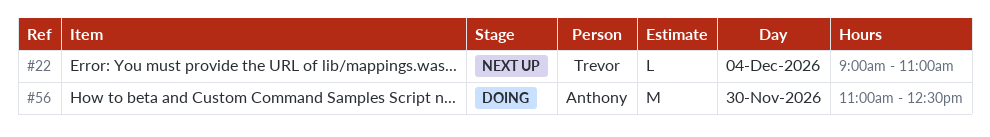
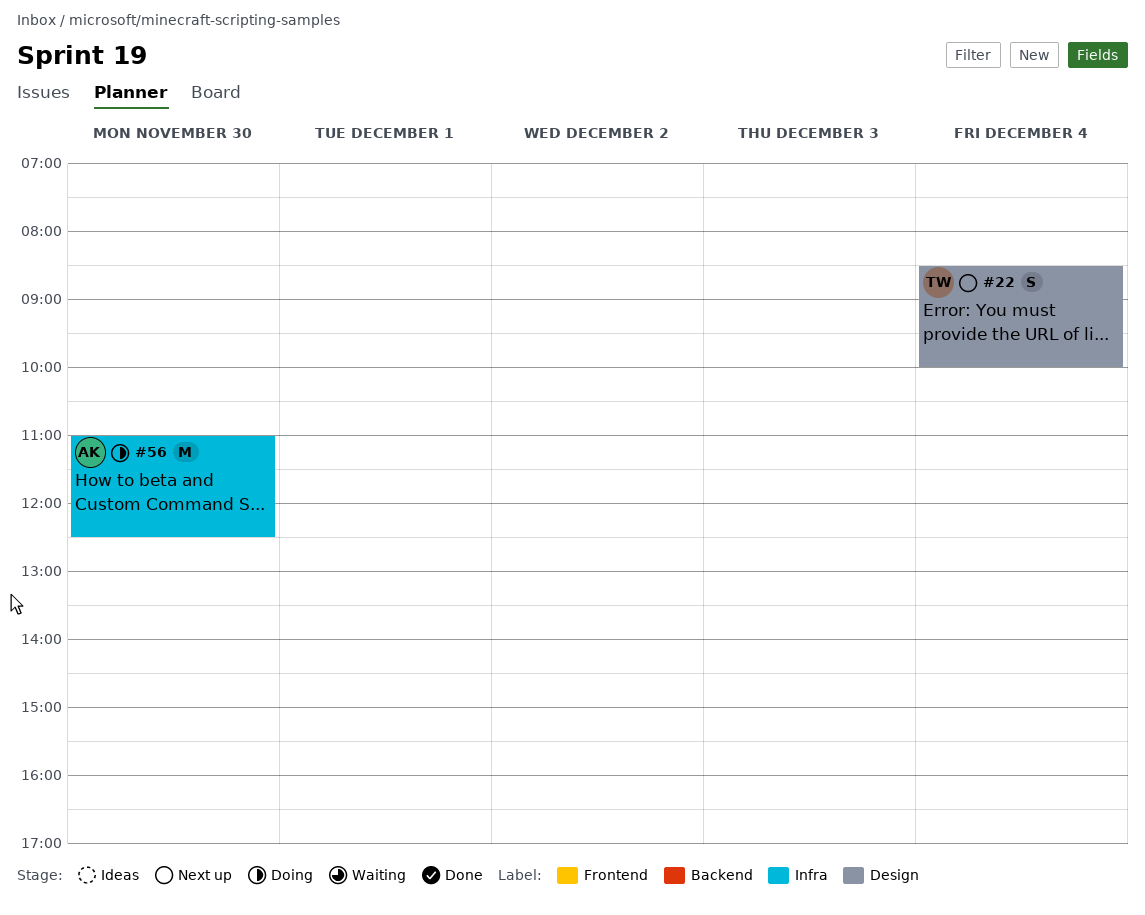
#22, estimate: L -> S
#22, begins: 09:00 -> 08:30
#22, ends: 11:00 -> 10:00

